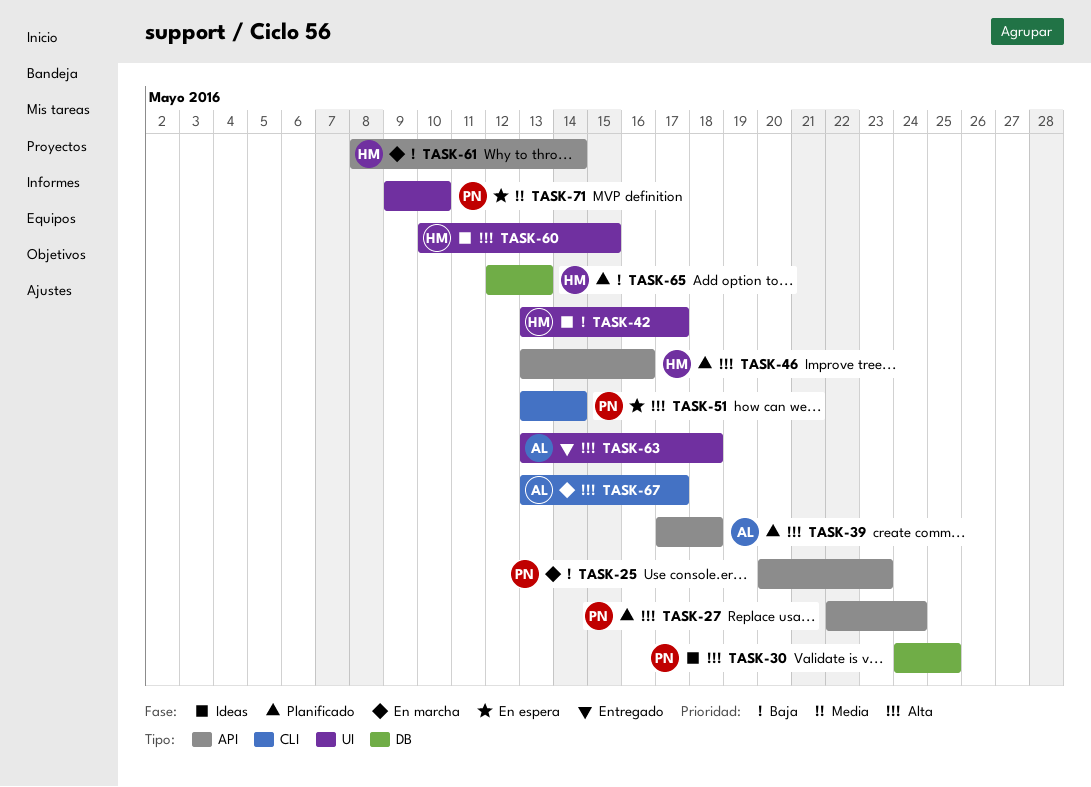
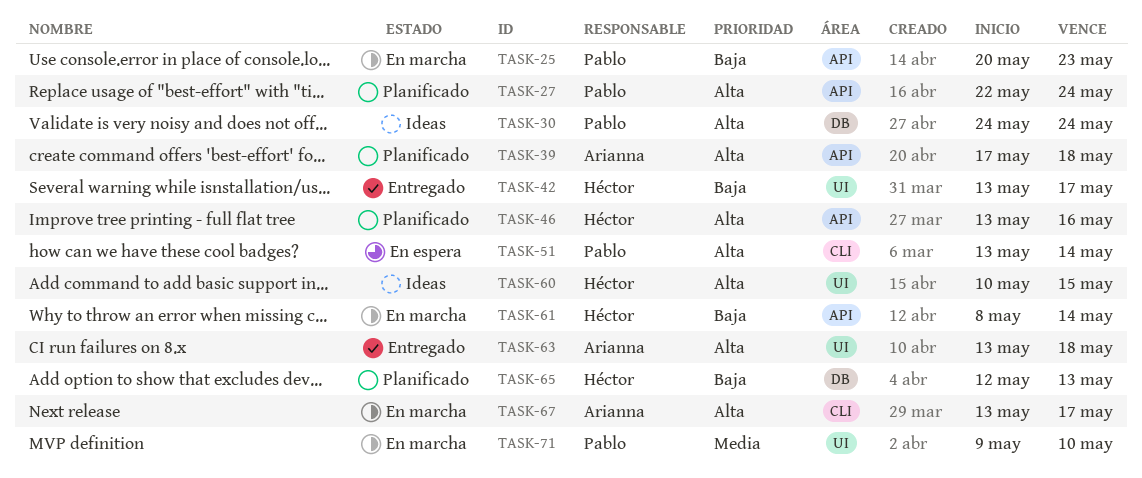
TASK-30, due: May 25 -> May 24
TASK-42, status: Ideas -> Entregado
TASK-71, status: En espera -> En marcha

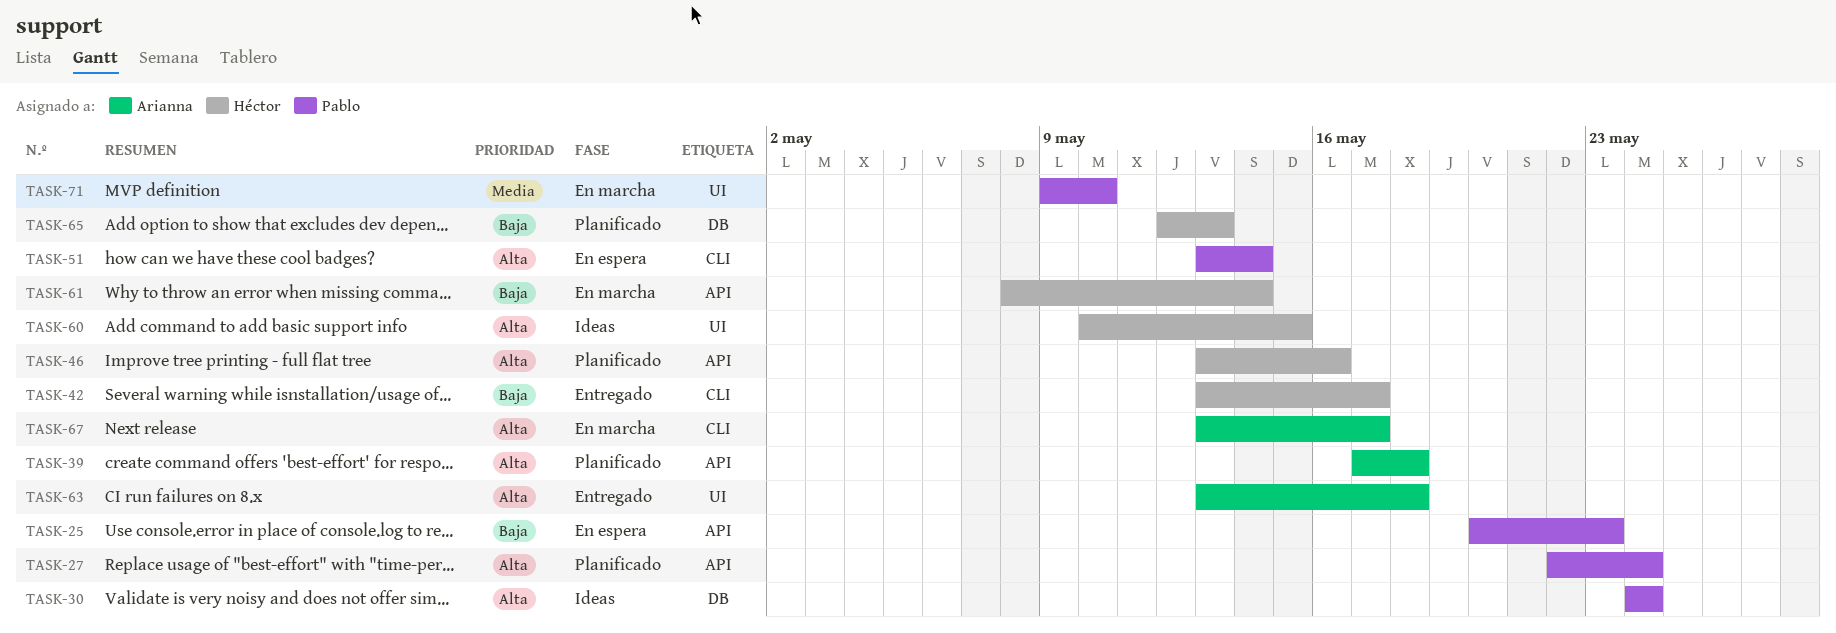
TASK-25, status: En marcha -> En espera
TASK-42, label: UI -> CLI

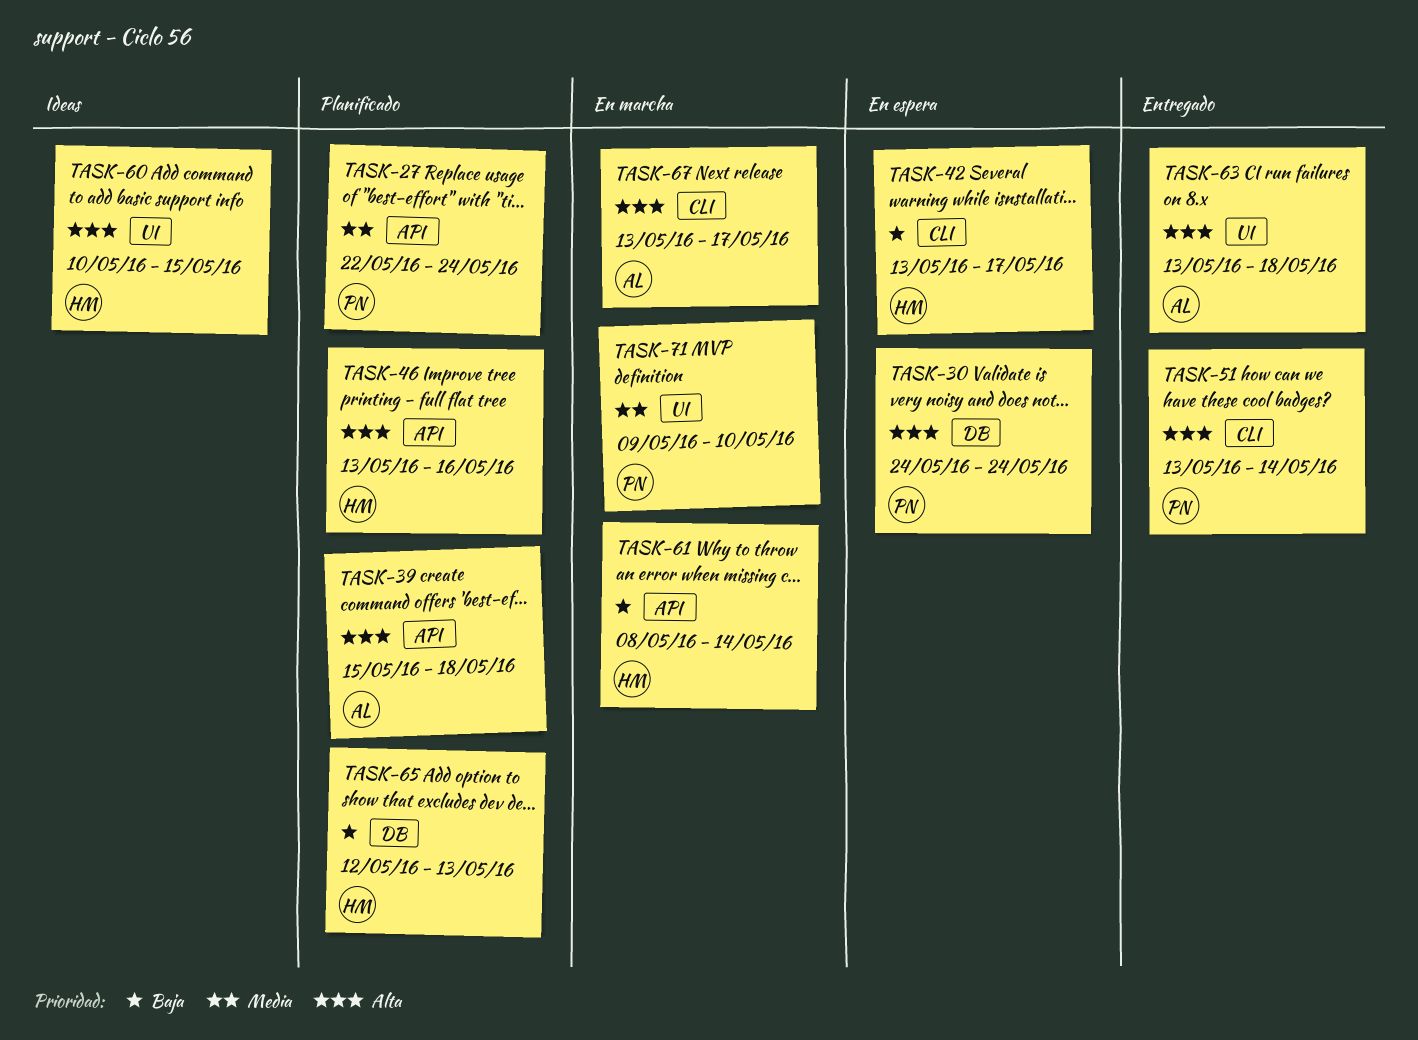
TASK-25: present -> none
TASK-27, priority: Alta -> Media
TASK-30, status: Ideas -> En espera
TASK-39, start: May 17 -> May 15
TASK-42, status: Entregado -> En espera
TASK-51, status: En espera -> Entregado

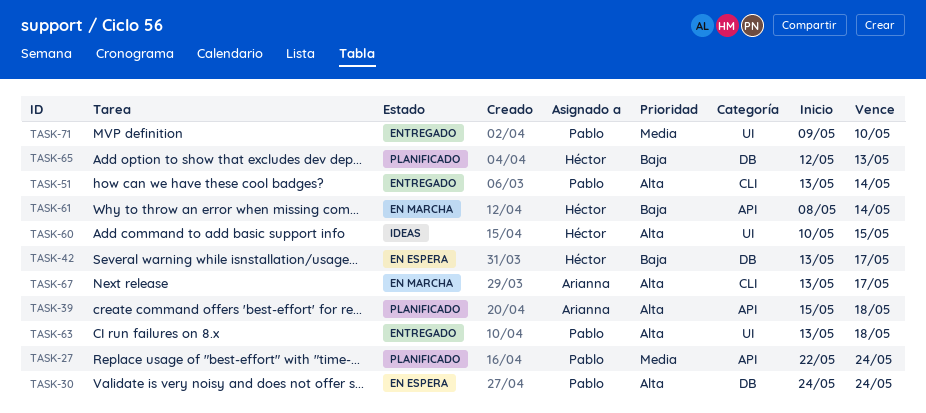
TASK-42, label: CLI -> DB
TASK-46: present -> none
TASK-63, owner: Arianna -> Pablo
TASK-71, status: En marcha -> Entregado

